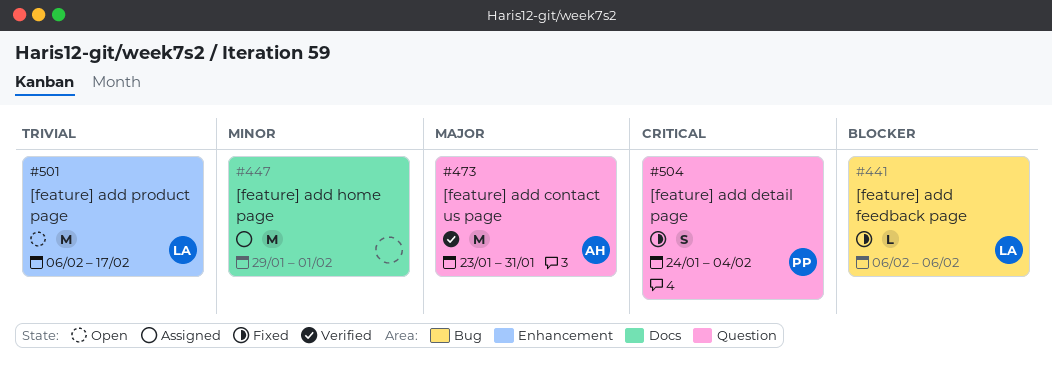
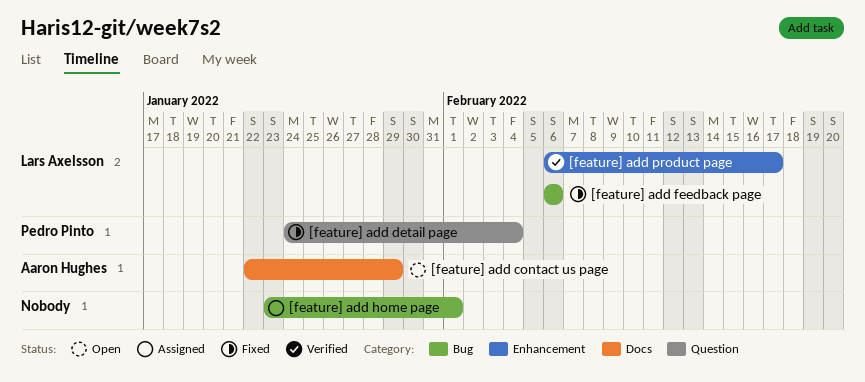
[feature] add contact us page, status: Verified -> Open
[feature] add contact us page, label: Question -> Docs
[feature] add contact us page, start: Jan 23 -> Jan 22
[feature] add contact us page, due: Jan 31 -> Jan 29
[feature] add home page, label: Docs -> Bug
[feature] add home page, start: Jan 29 -> Jan 23
[feature] add product page, status: Open -> Verified

